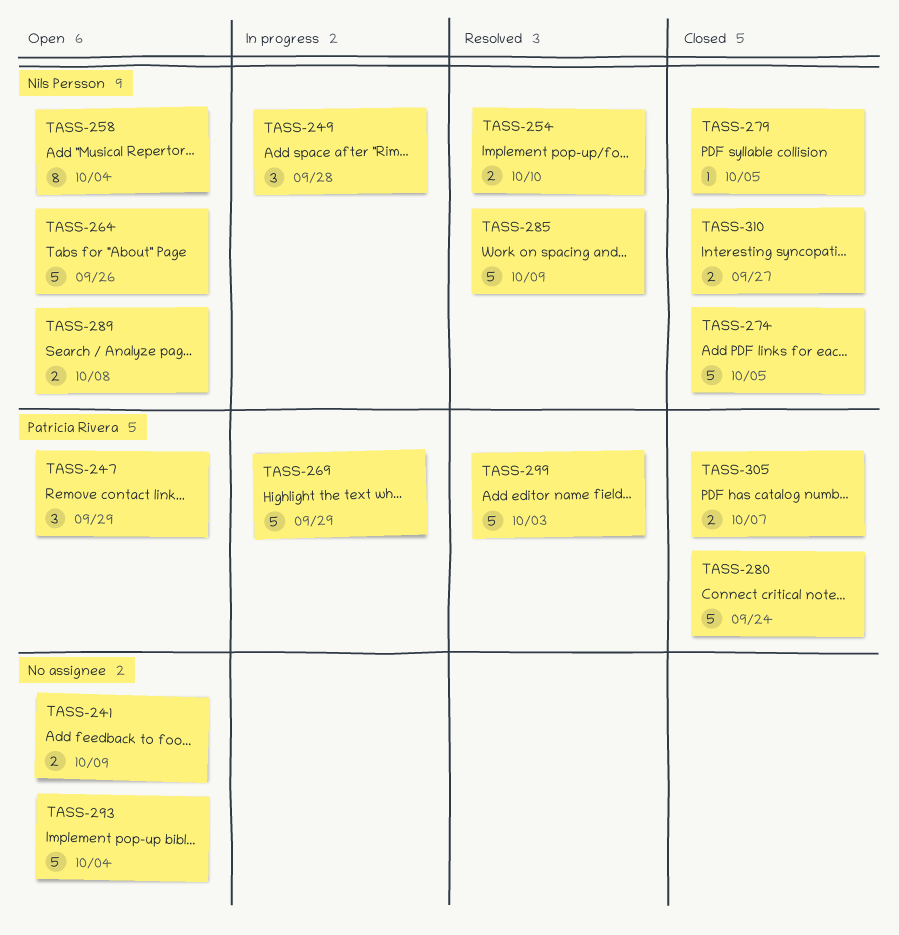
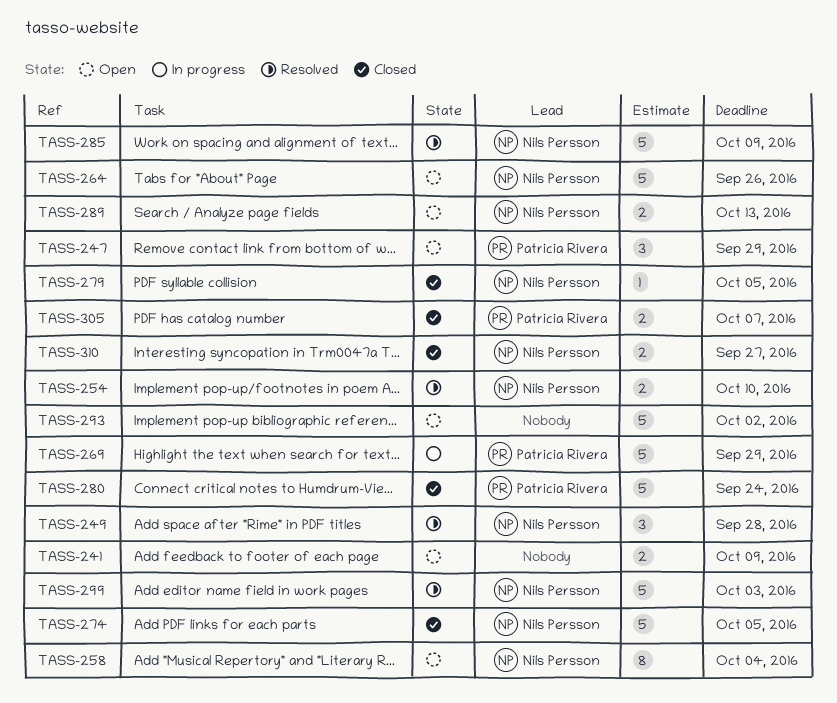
TASS-249, status: In progress -> Resolved
TASS-289, due: Oct 8 -> Oct 13
TASS-293, due: Oct 4 -> Oct 2
TASS-299, owner: Patricia Rivera -> Nils Persson

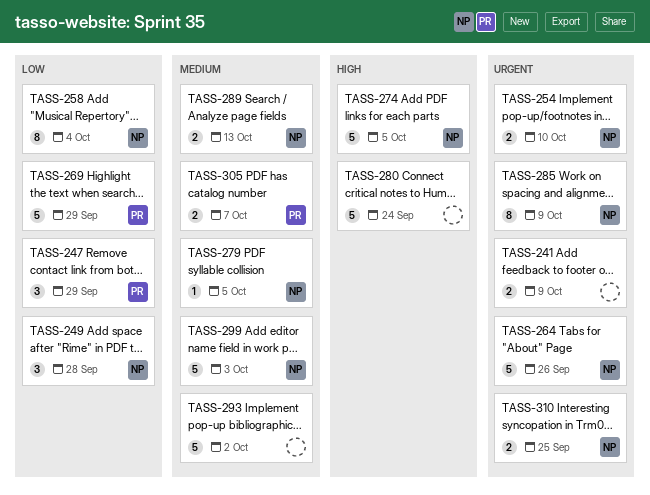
TASS-280, owner: Patricia Rivera -> none
TASS-285, estimate: 5 -> 8
TASS-310, due: Sep 27 -> Sep 25

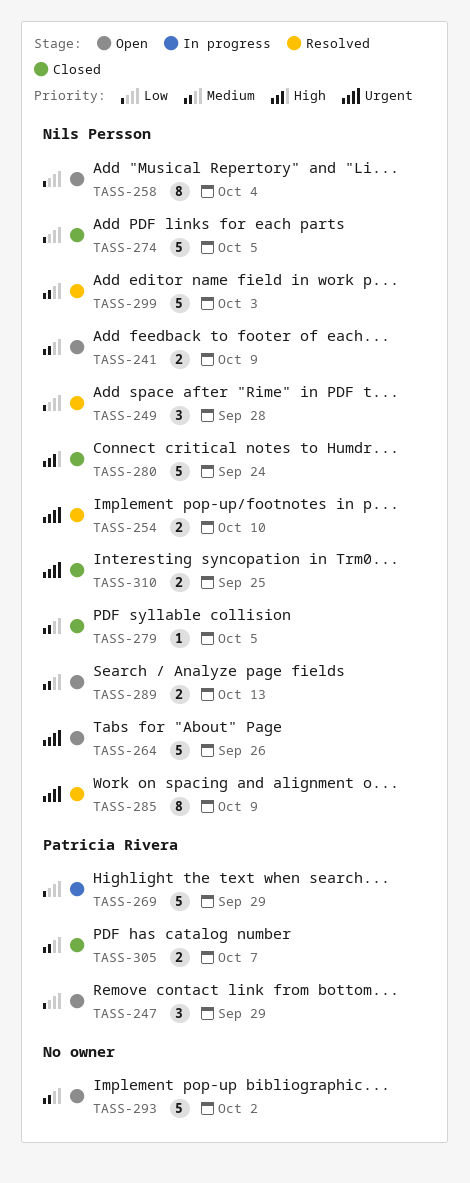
TASS-241, owner: none -> Nils Persson
TASS-241, priority: Urgent -> Medium
TASS-274, priority: High -> Low
TASS-280, owner: none -> Nils Persson

